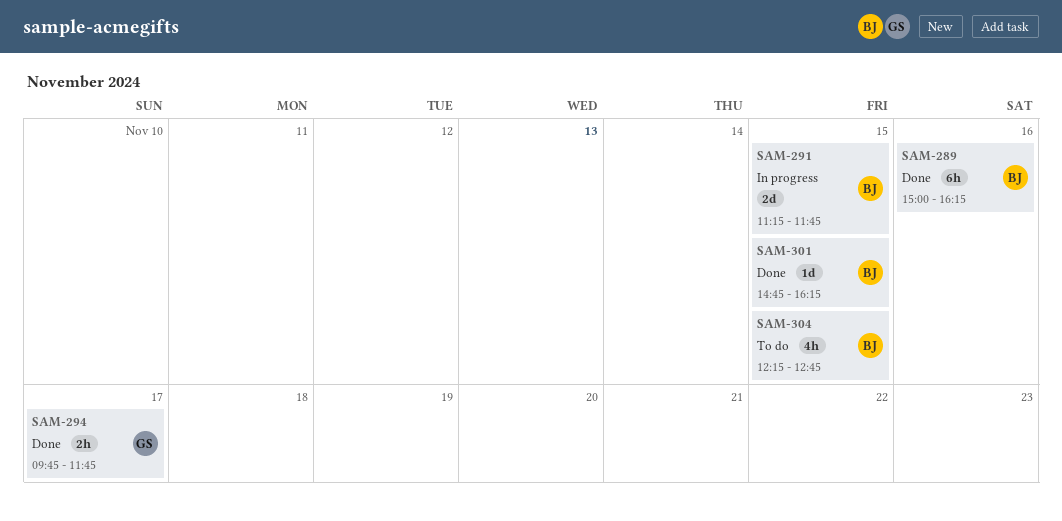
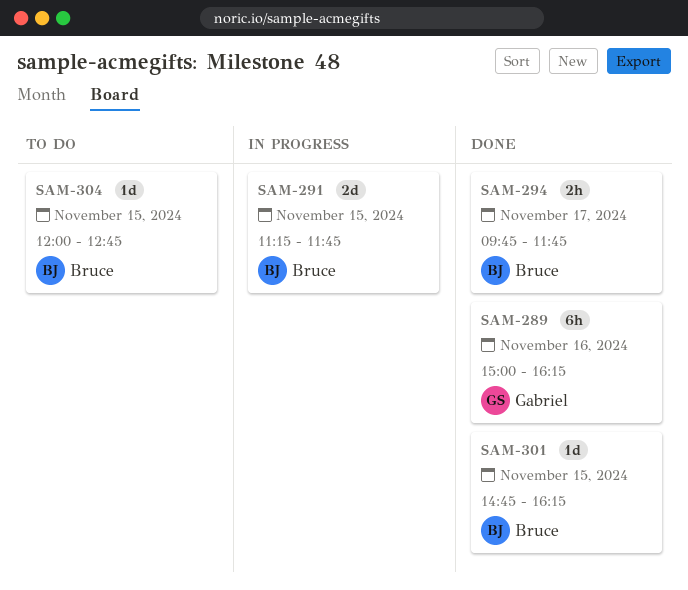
SAM-289, owner: Bruce -> Gabriel
SAM-294, owner: Gabriel -> Bruce
SAM-304, estimate: 4h -> 1d
SAM-304, begins: 12:15 -> 12:00

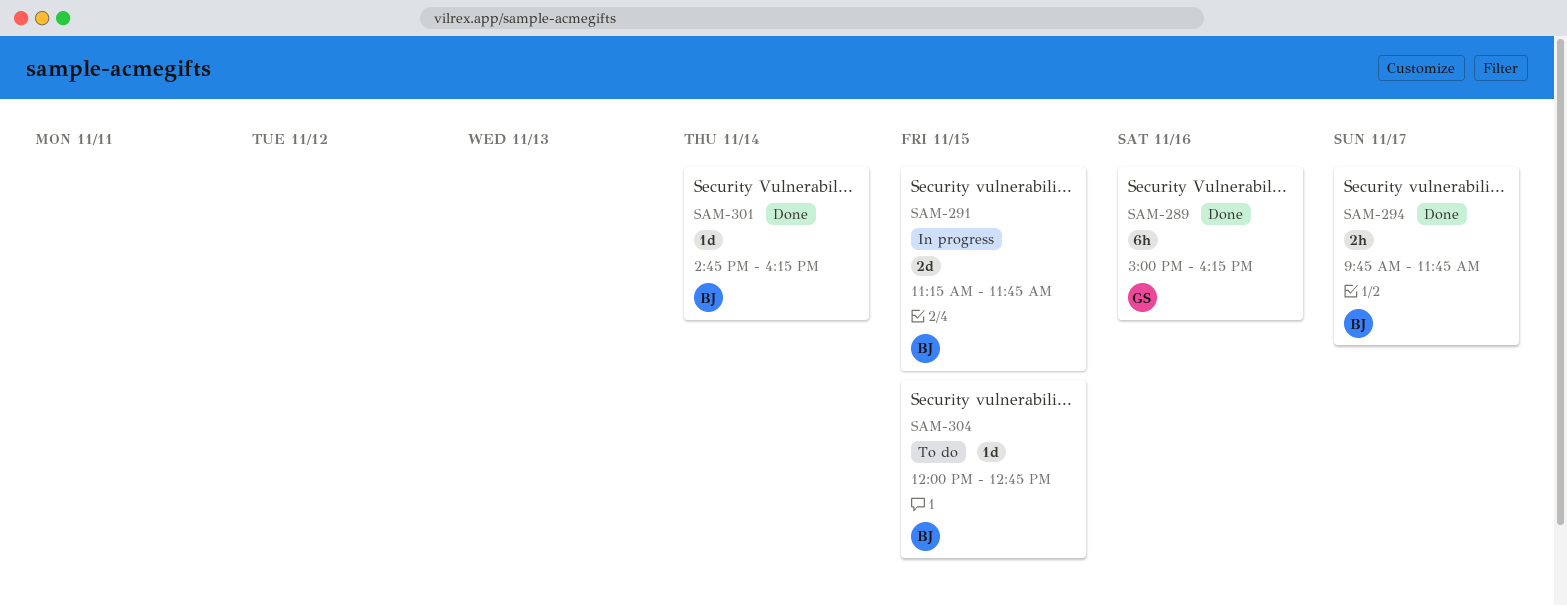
SAM-301, day: Nov 15 -> Nov 14

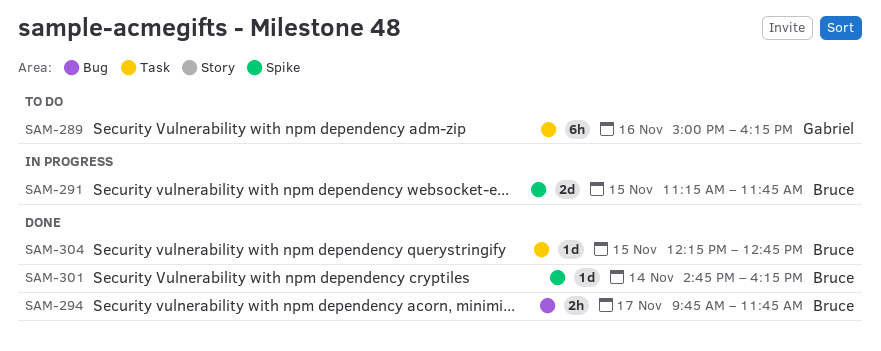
SAM-289, status: Done -> To do
SAM-304, status: To do -> Done
SAM-304, begins: 12:00 -> 12:15

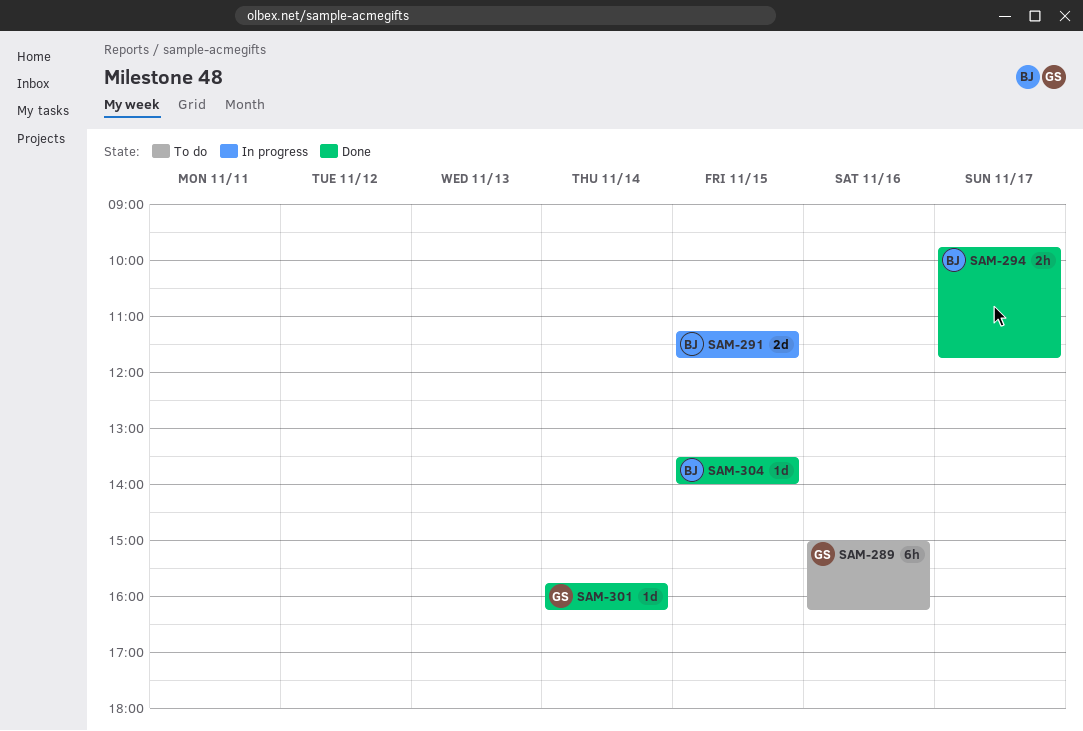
SAM-301, owner: Bruce -> Gabriel
SAM-301, begins: 14:45 -> 15:45
SAM-304, begins: 12:15 -> 13:30
SAM-304, ends: 12:45 -> 14:00

